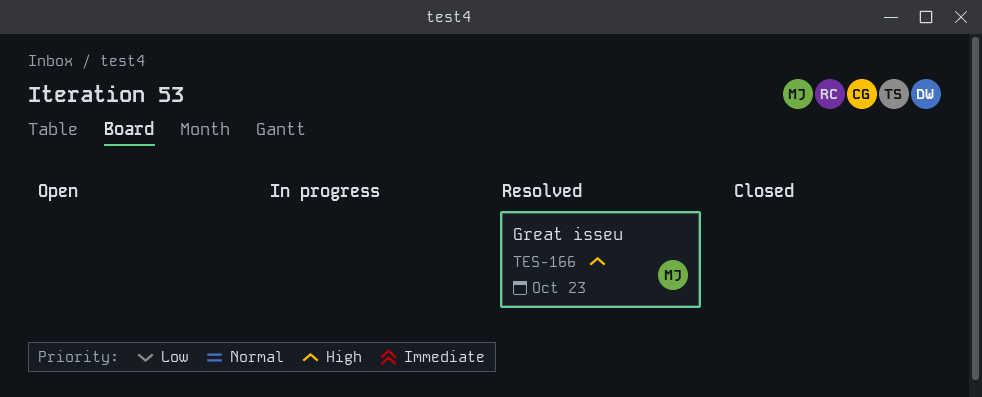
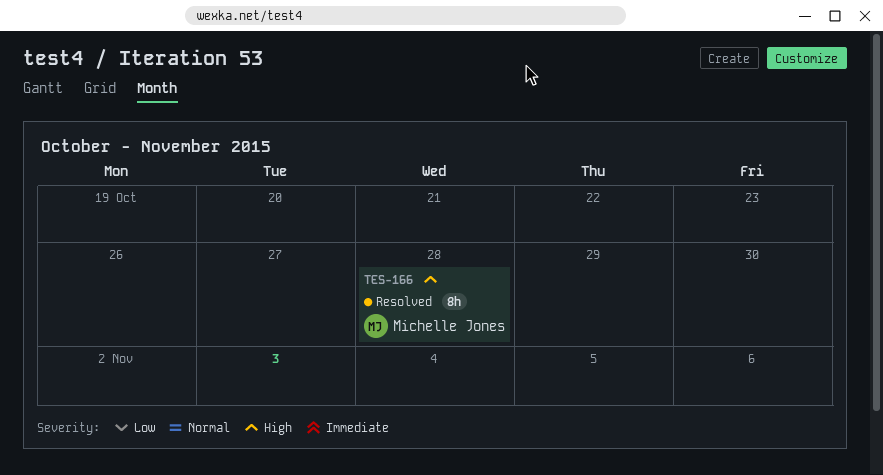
TES-166, due: Oct 23 -> Oct 28

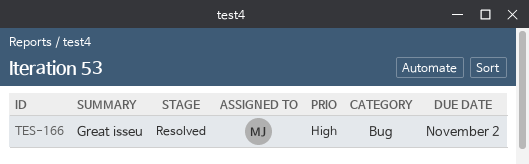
TES-166, due: Oct 28 -> Nov 2

